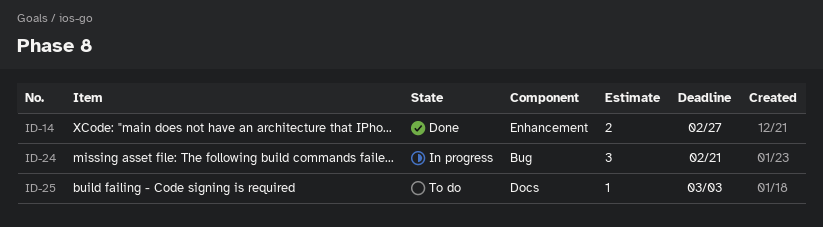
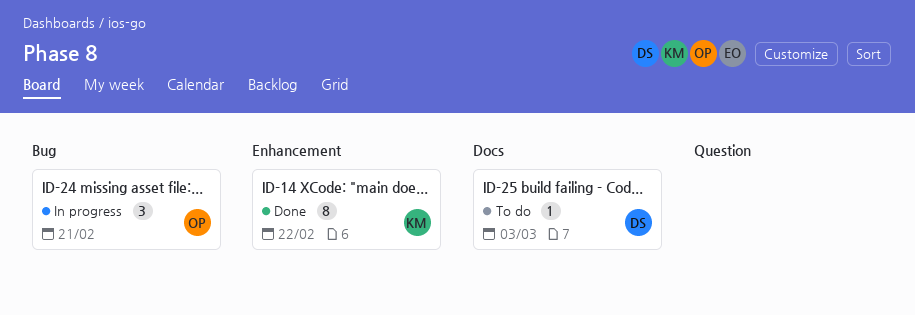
ID-14, estimate: 2 -> 8
ID-14, due: Feb 27 -> Feb 22

